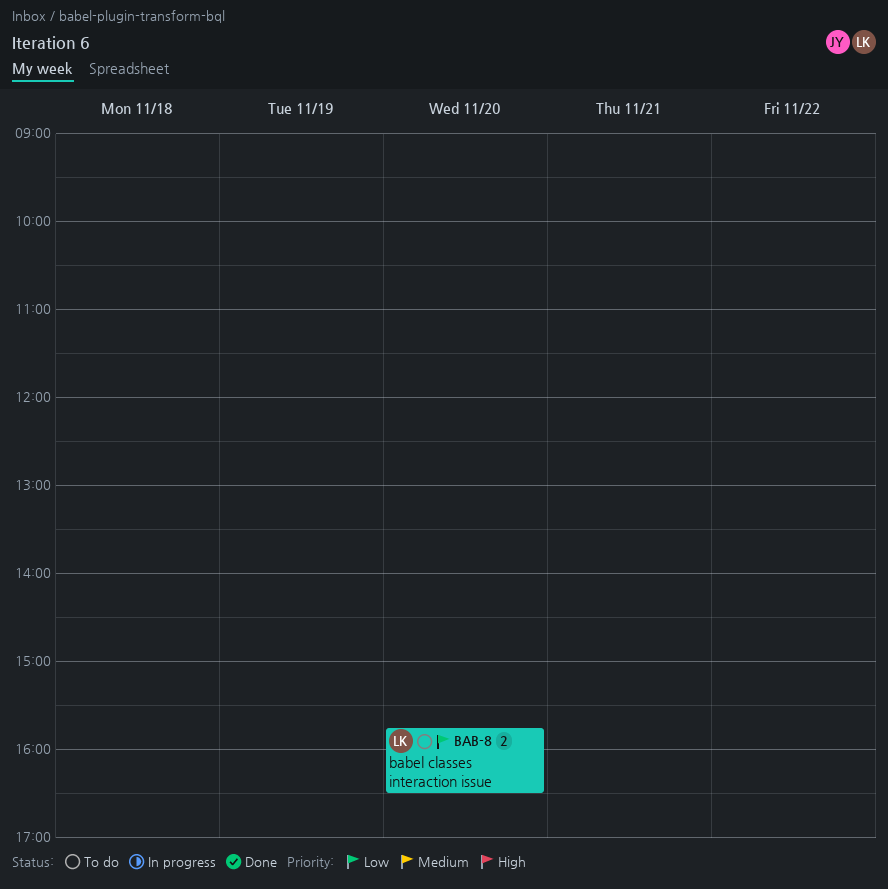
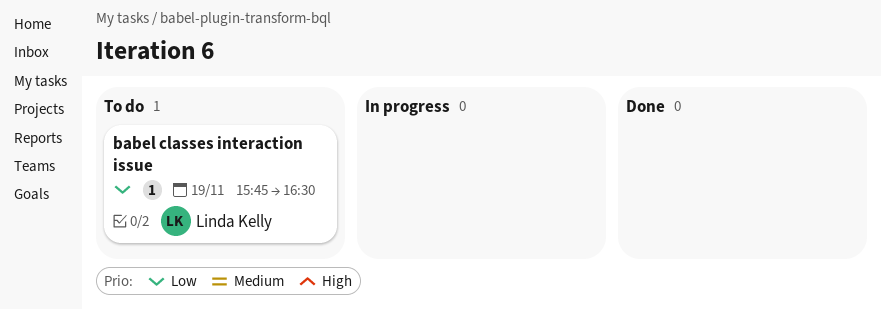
babel classes interaction issue, estimate: 2 -> 1
babel classes interaction issue, day: Nov 20 -> Nov 19

